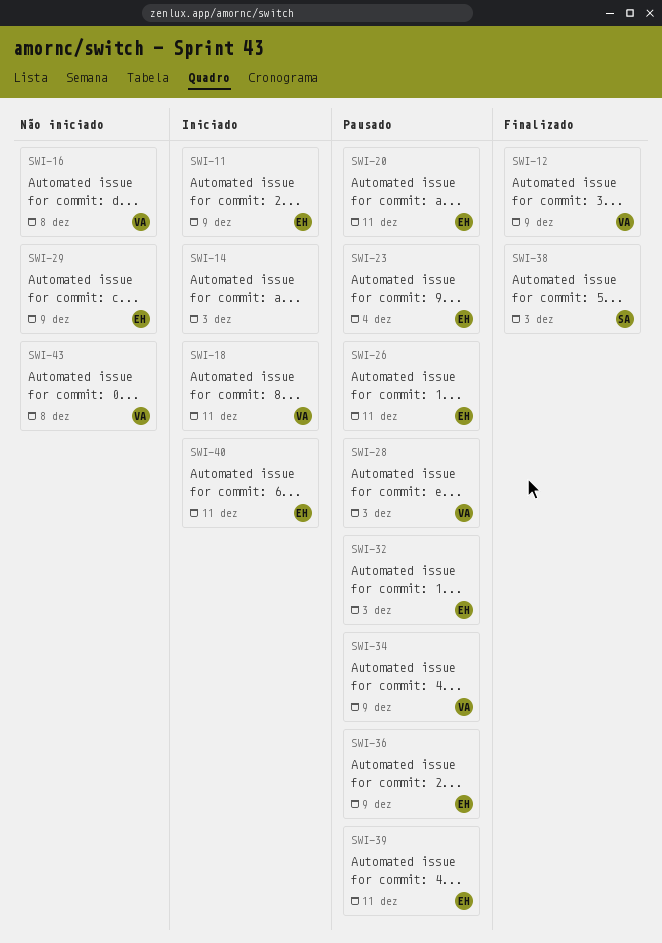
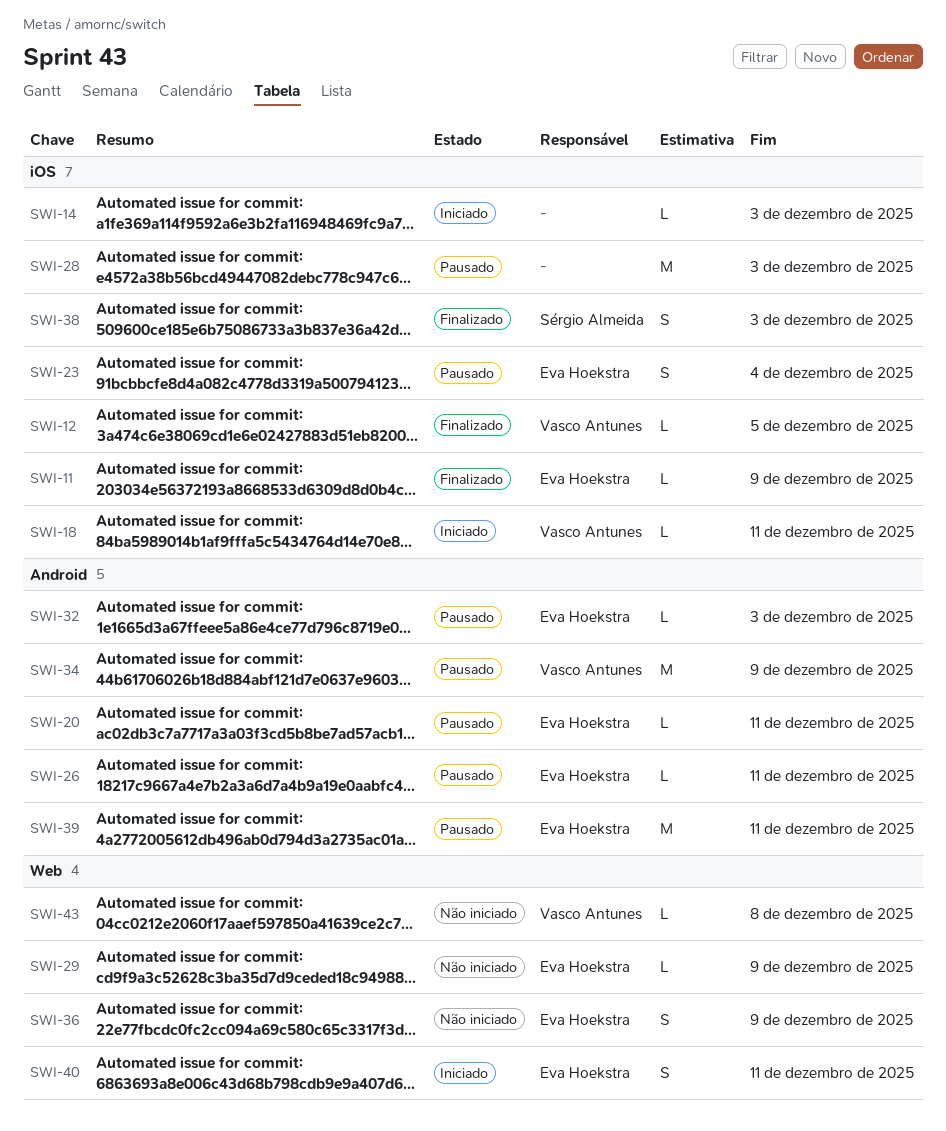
SWI-11, status: Iniciado -> Finalizado
SWI-12, due: Dec 9 -> Dec 5
SWI-16: present -> none
SWI-28, owner: Vasco Antunes -> none
SWI-36, status: Pausado -> Não iniciado

